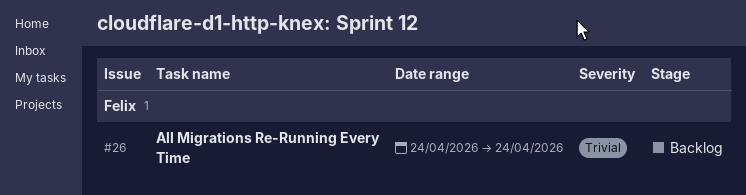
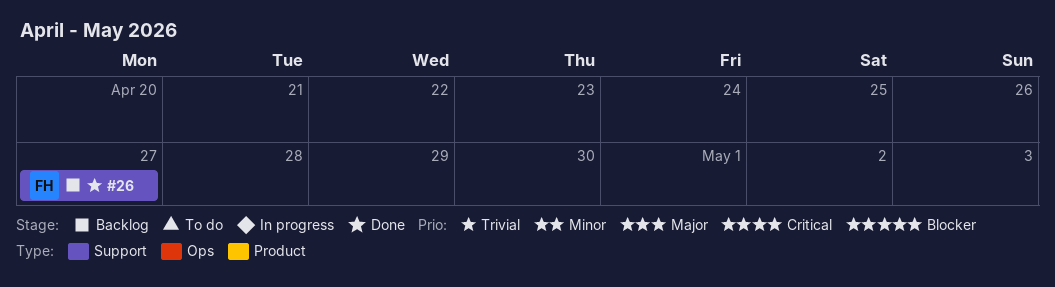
#26, start: Apr 24 -> Apr 27
#26, due: Apr 24 -> Apr 27

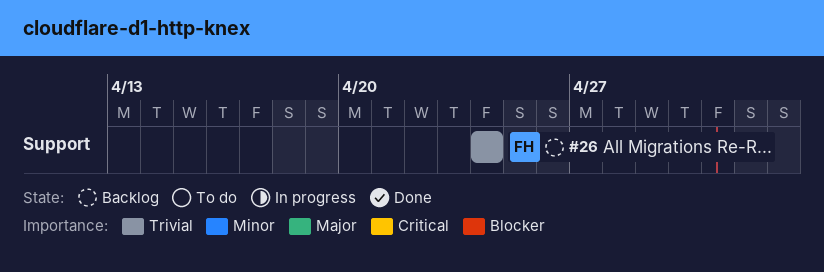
#26, start: Apr 27 -> Apr 24
#26, due: Apr 27 -> Apr 24

